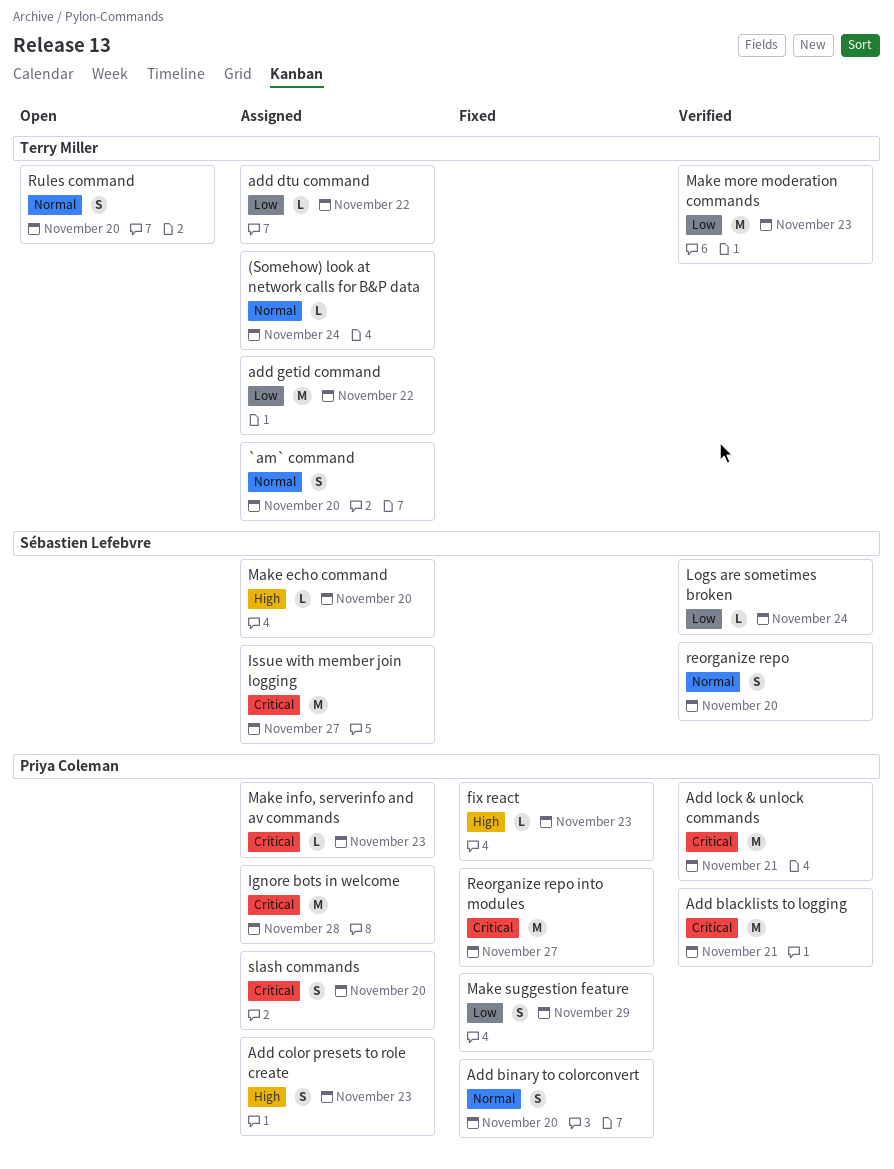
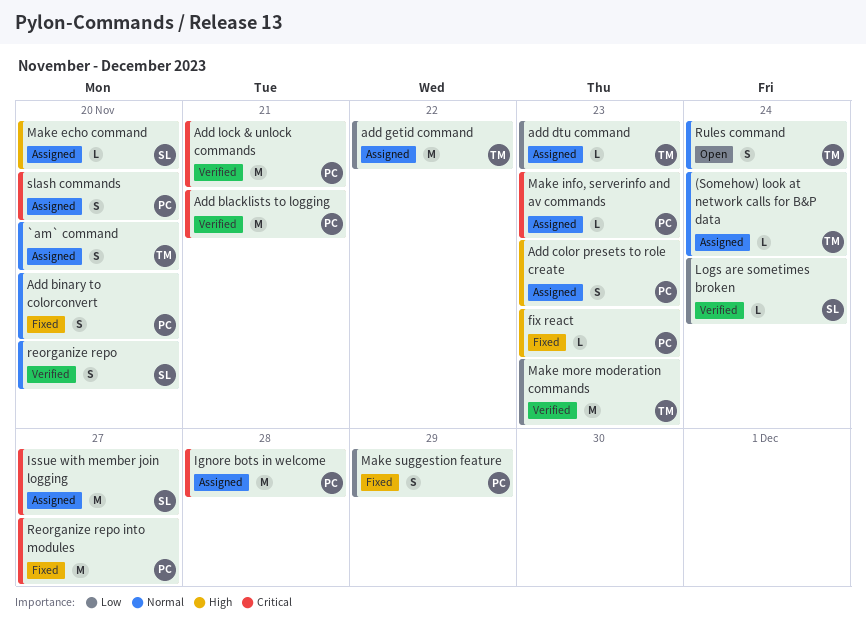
add dtu command, due: Nov 22 -> Nov 23
Rules command, due: Nov 20 -> Nov 24

